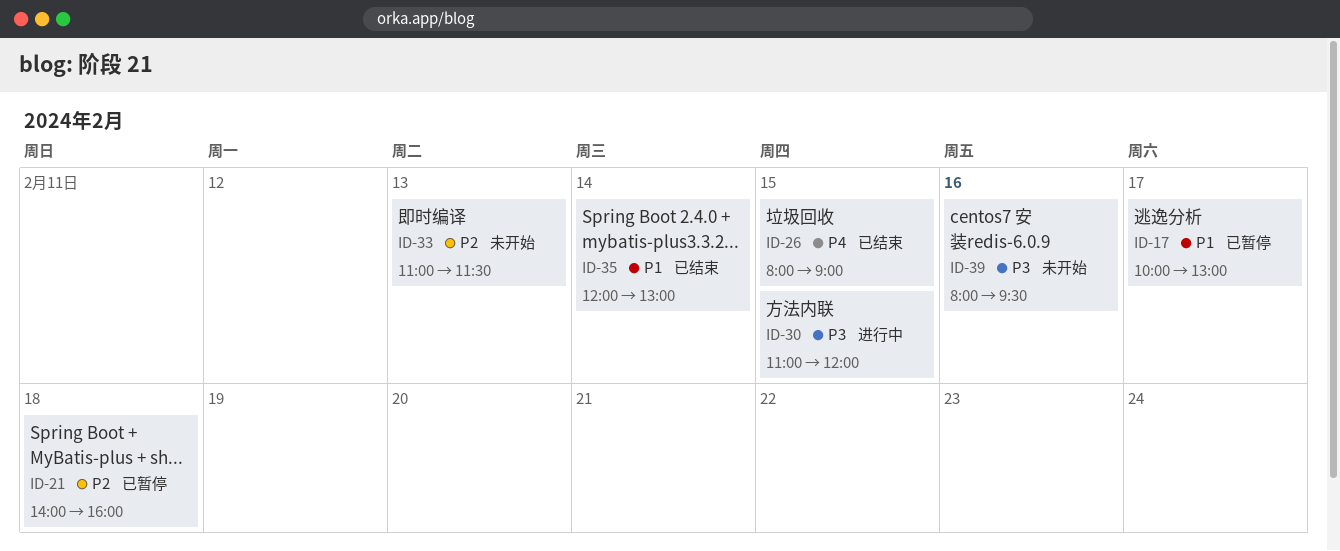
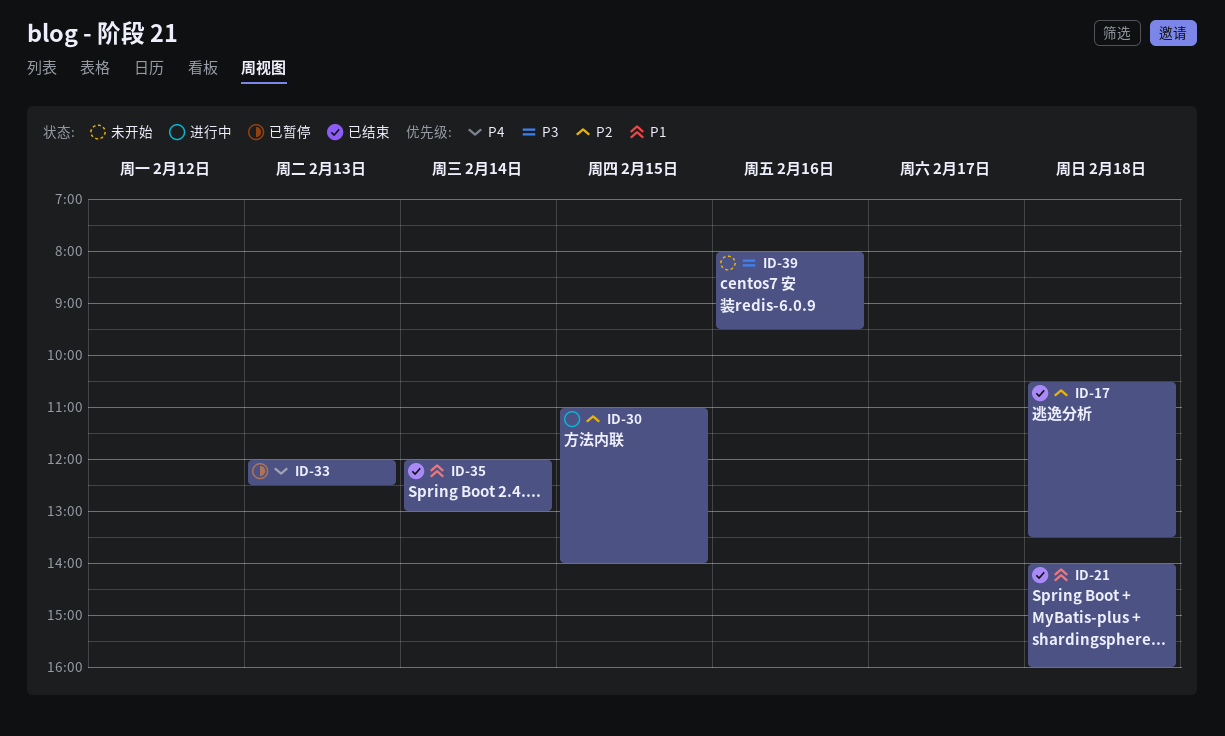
ID-17, status: 已暂停 -> 已结束
ID-17, priority: P1 -> P2
ID-17, day: Feb 17 -> Feb 18
ID-17, begins: 10:00 -> 10:30
ID-17, ends: 13:00 -> 13:30
ID-21, status: 已暂停 -> 已结束
ID-21, priority: P2 -> P1
ID-26: present -> none
ID-30, priority: P3 -> P2
ID-30, ends: 12:00 -> 14:00
ID-33, status: 未开始 -> 已暂停
ID-33, priority: P2 -> P4
ID-33, begins: 11:00 -> 12:00
ID-33, ends: 11:30 -> 12:30

